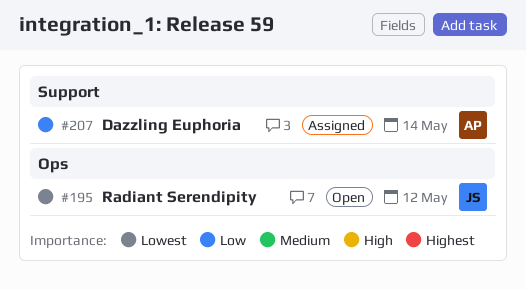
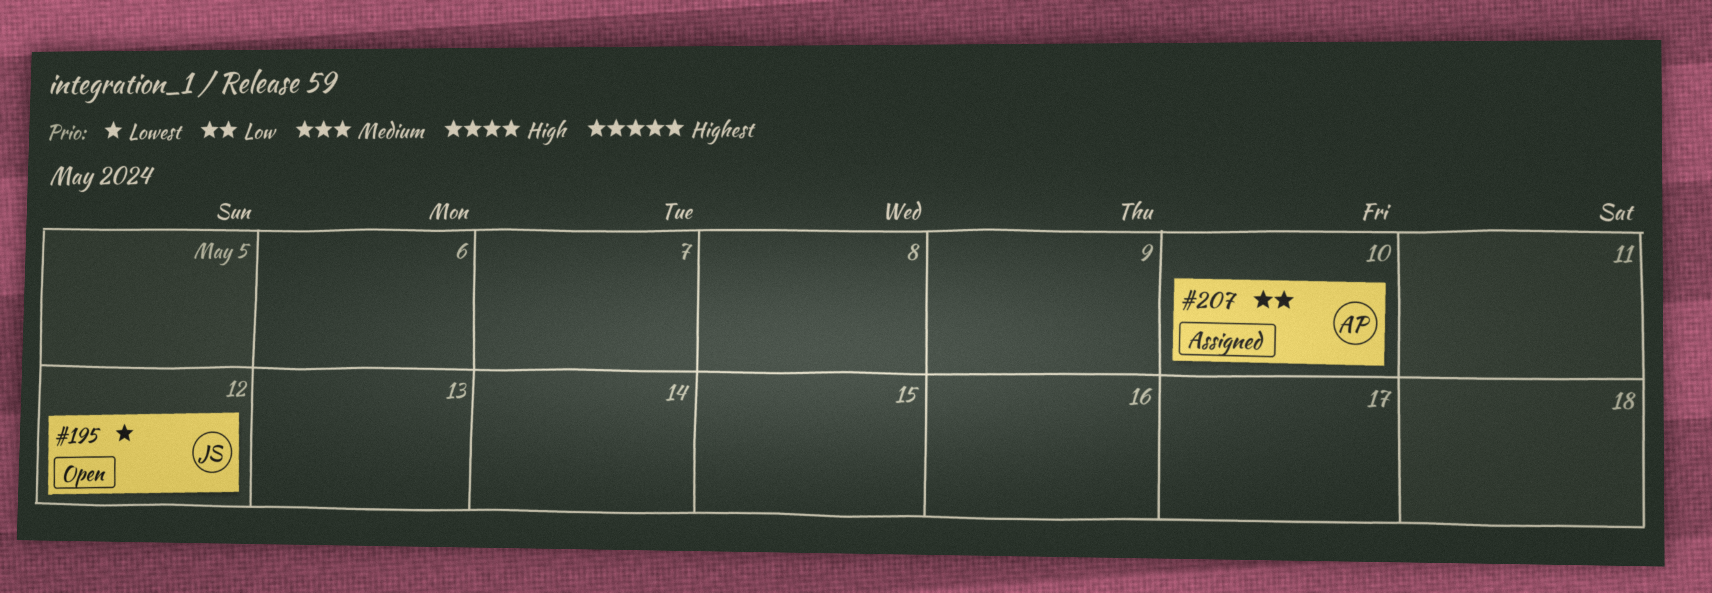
#207, due: May 14 -> May 10

